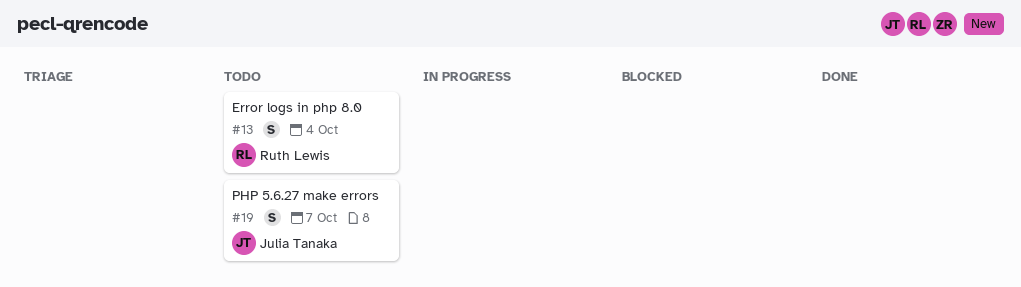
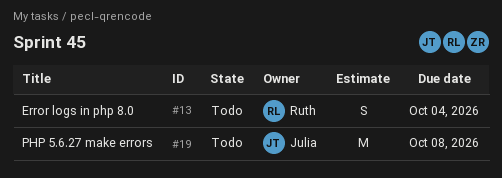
#19, estimate: S -> M
#19, due: Oct 7 -> Oct 8

